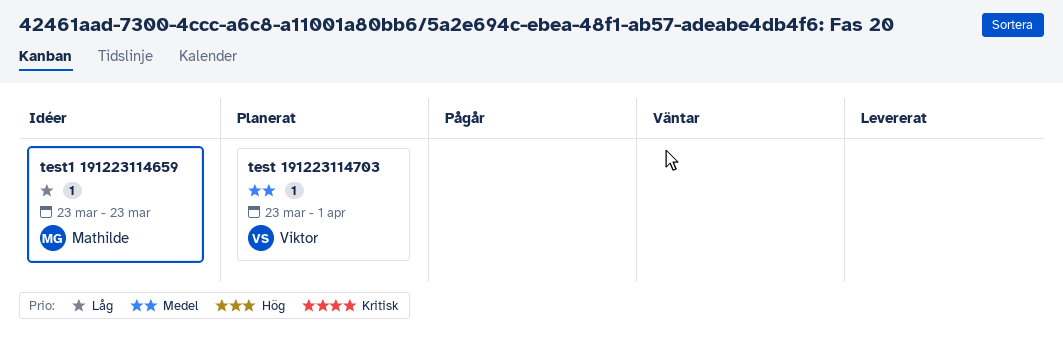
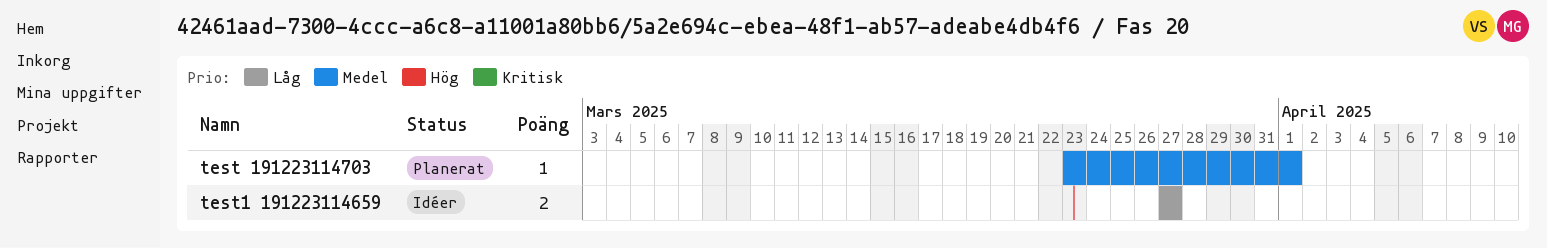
test1 191223114659, estimate: 1 -> 2
test1 191223114659, start: Mar 23 -> Mar 27
test1 191223114659, due: Mar 23 -> Mar 27

